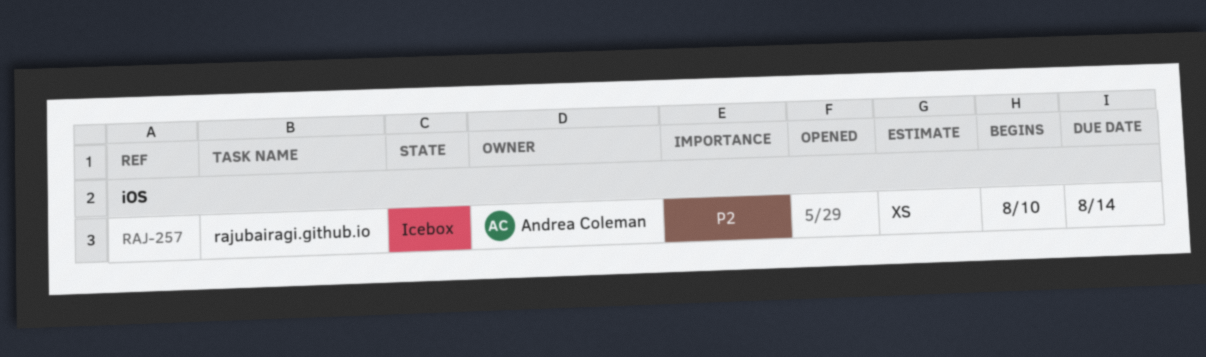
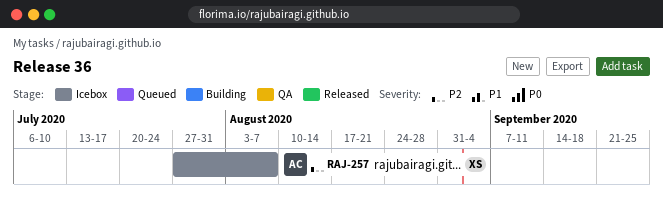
RAJ-257, start: Aug 10 -> Jul 27
RAJ-257, due: Aug 14 -> Aug 7

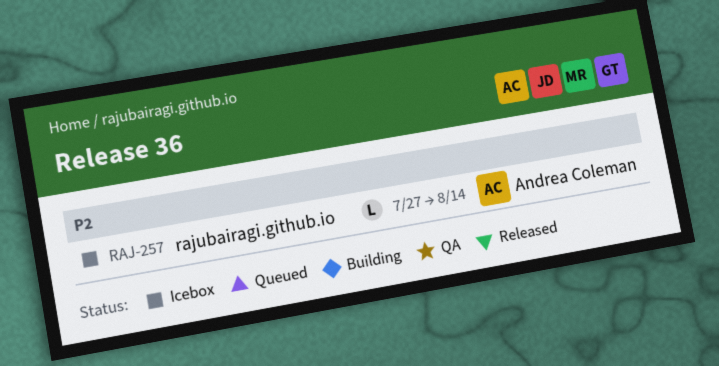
RAJ-257, estimate: XS -> L
RAJ-257, due: Aug 7 -> Aug 14

